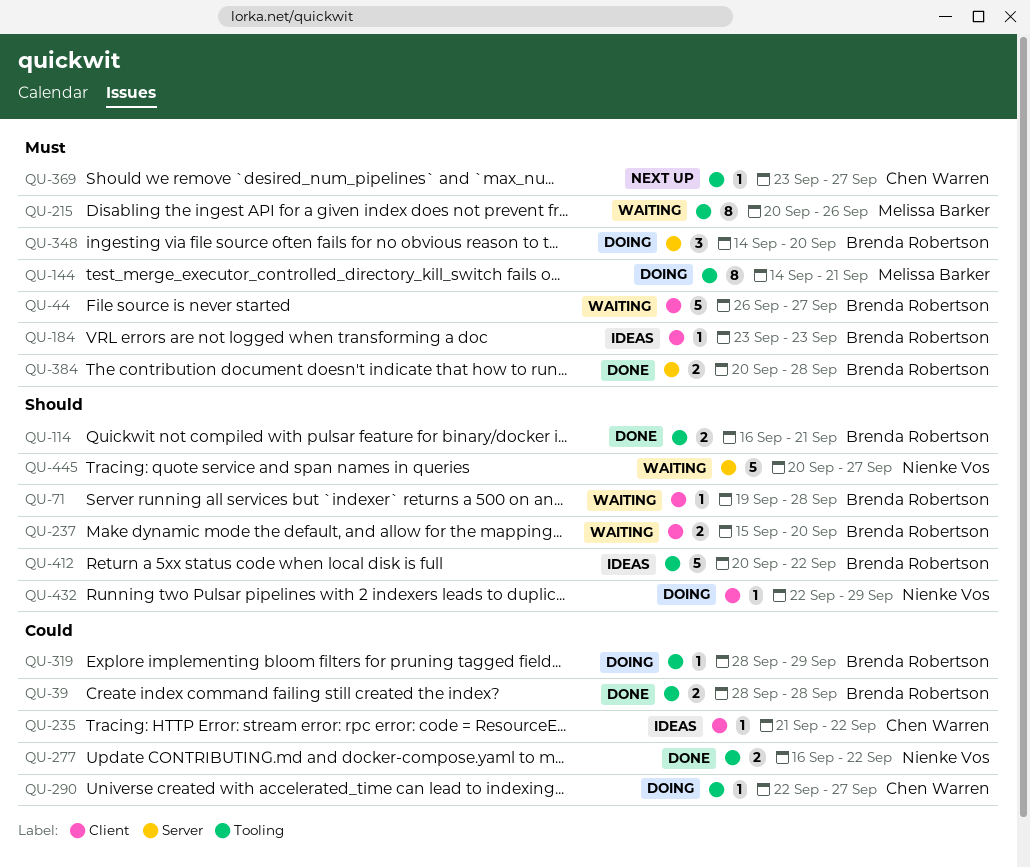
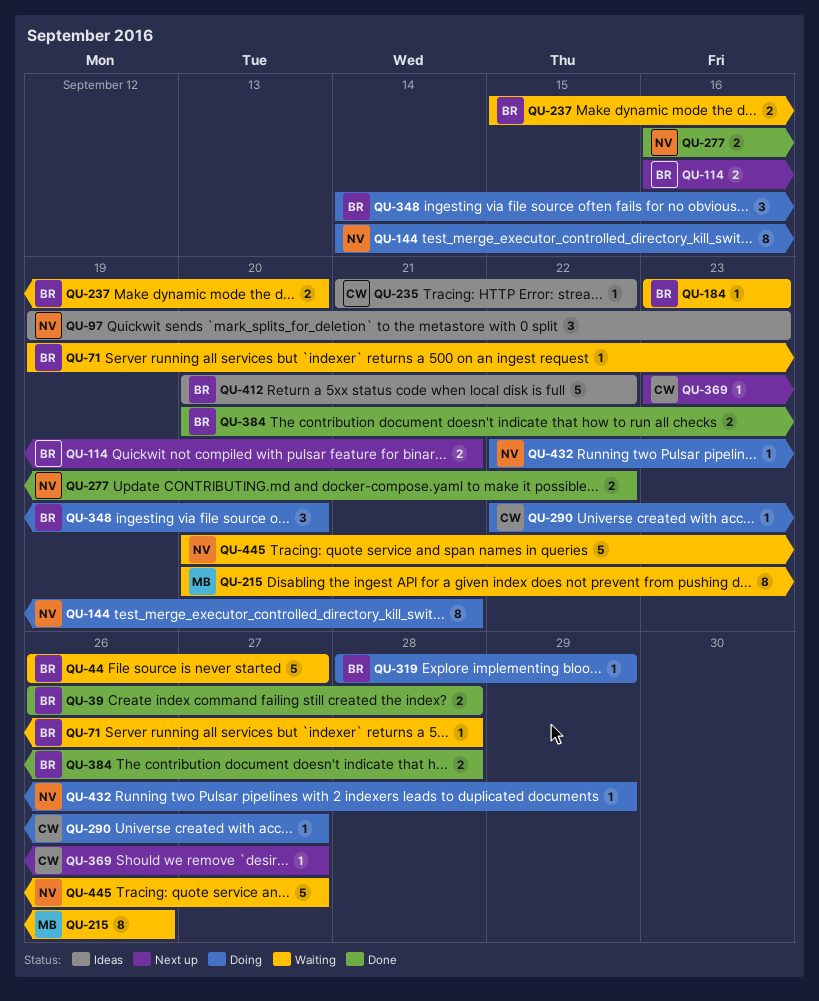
QU-39, start: Sep 28 -> Sep 26
QU-97: none -> present
QU-114, status: Done -> Next up
QU-144, owner: Melissa Barker -> Nienke Vos
QU-184, status: Ideas -> Waiting

